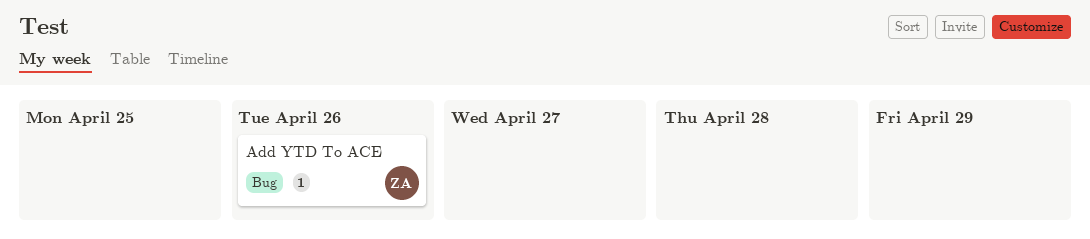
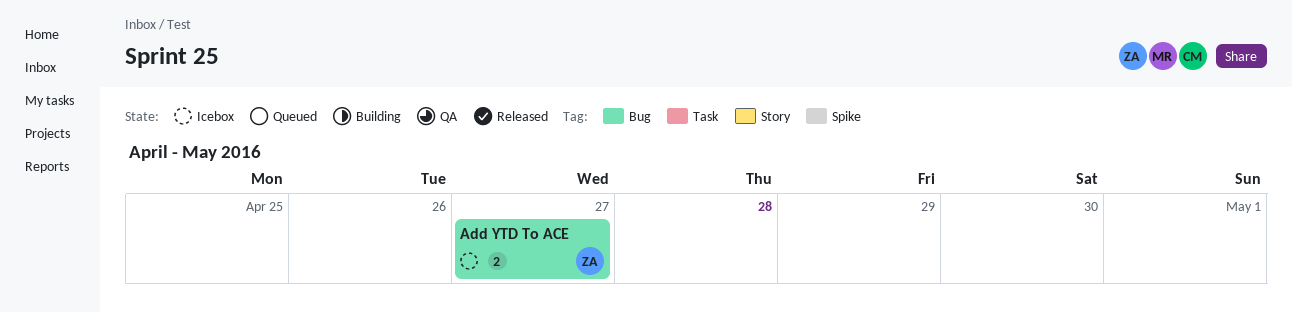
Add YTD To ACE, estimate: 1 -> 2
Add YTD To ACE, due: Apr 26 -> Apr 27

